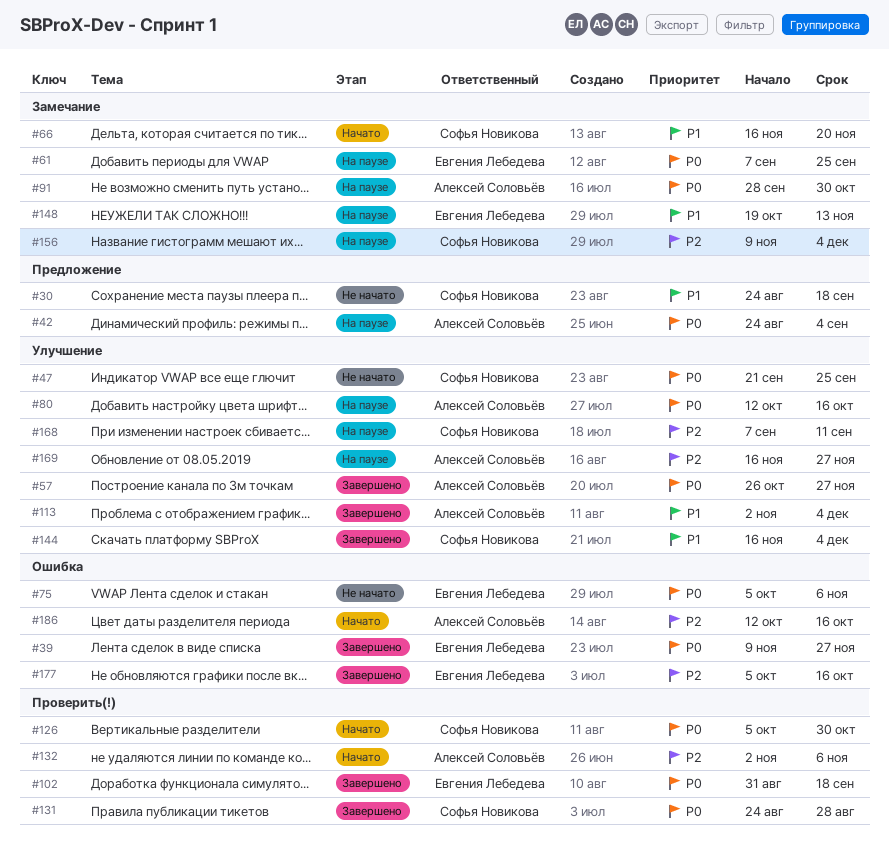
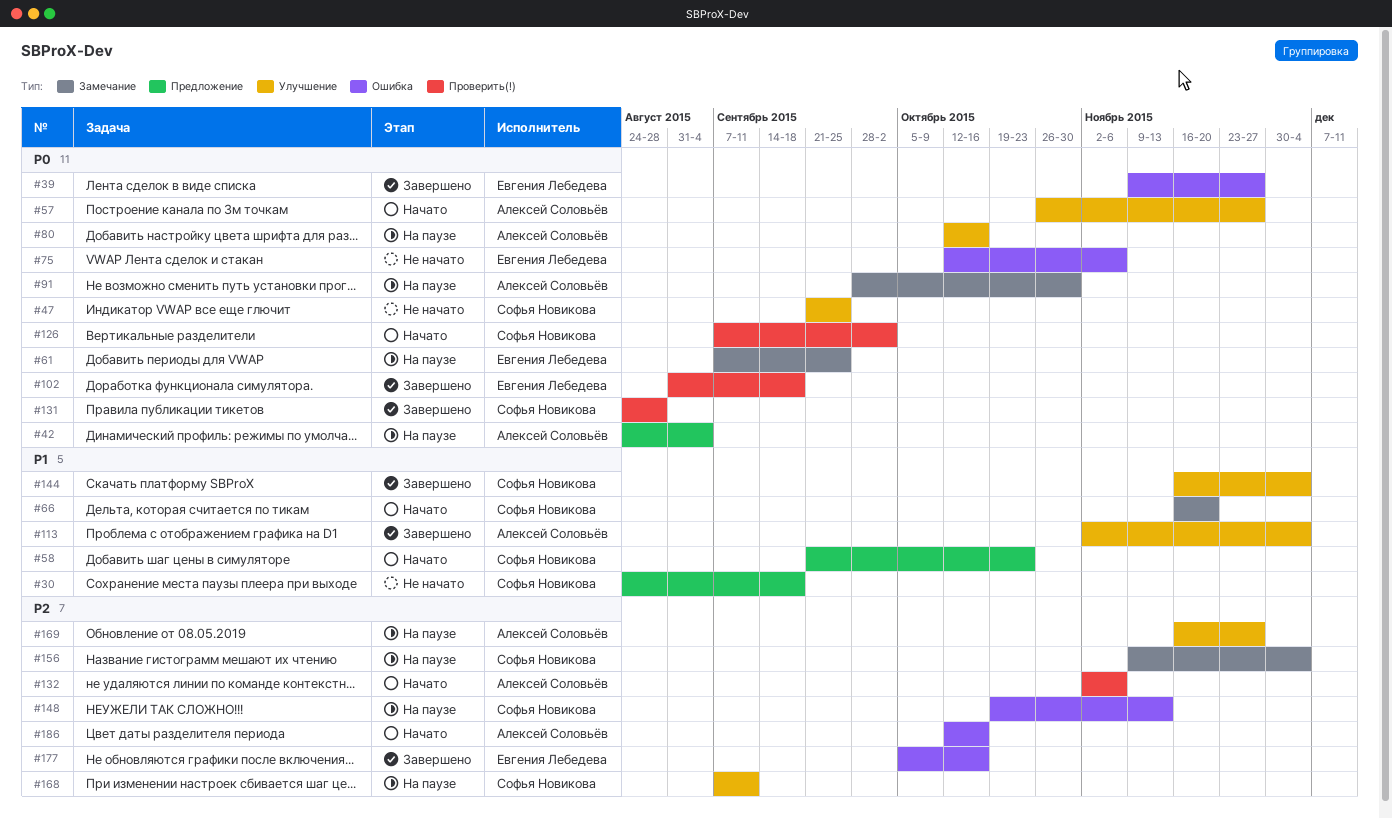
#57, status: Завершено -> Начато
#58: none -> present
#75, start: Oct 5 -> Oct 12
#126, start: Oct 5 -> Sep 7
#126, due: Oct 30 -> Oct 2
#148, owner: Евгения Лебедева -> Софья Новикова
#148, priority: P1 -> P2
#148, label: Замечание -> Ошибка

